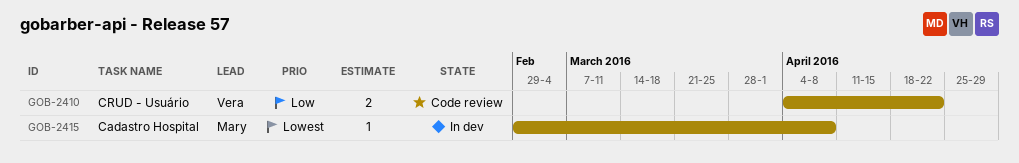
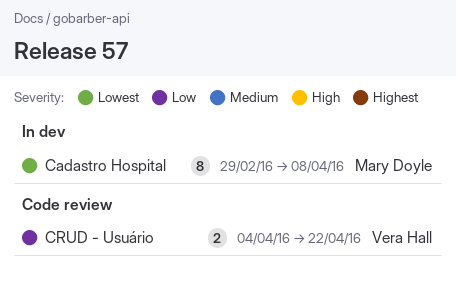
Cadastro Hospital, estimate: 1 -> 8

